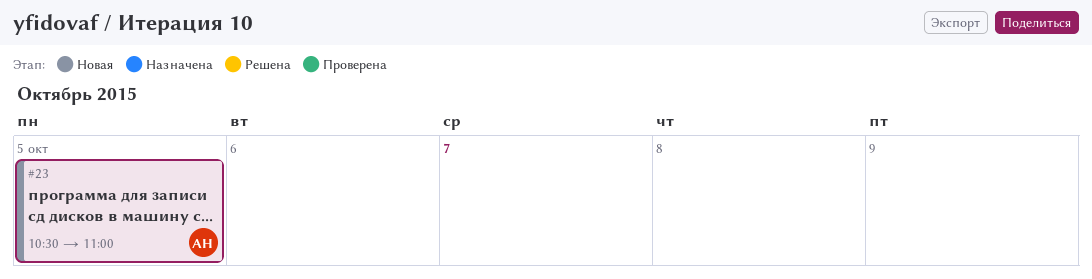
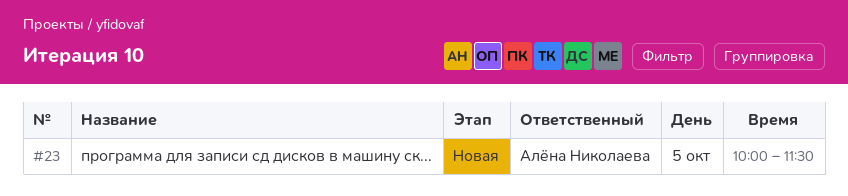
#23, begins: 10:30 -> 10:00
#23, ends: 11:00 -> 11:30

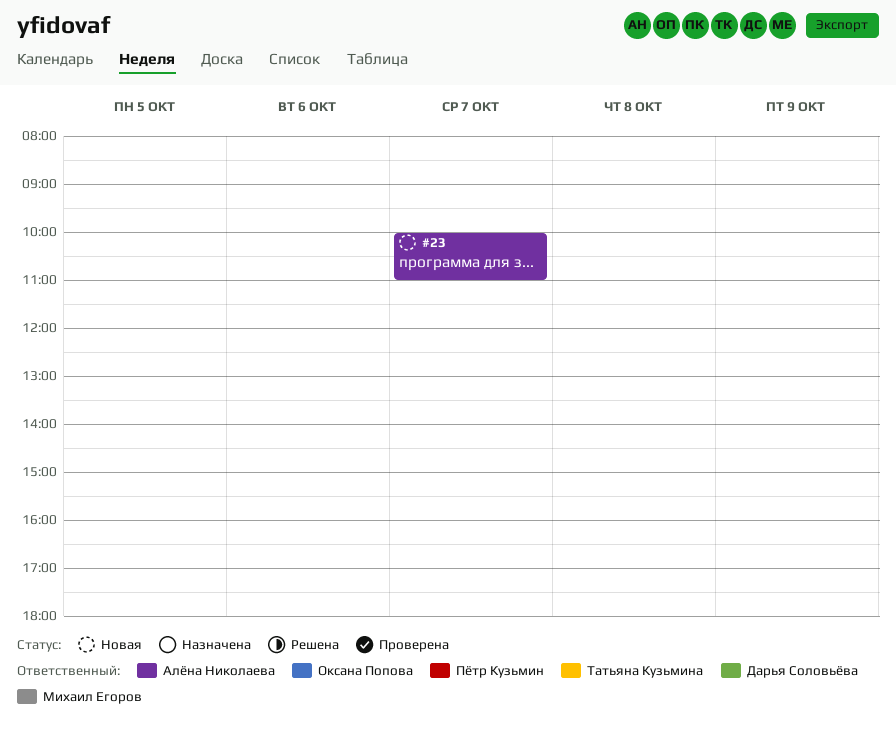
#23, day: Oct 5 -> Oct 7
#23, ends: 11:30 -> 11:00

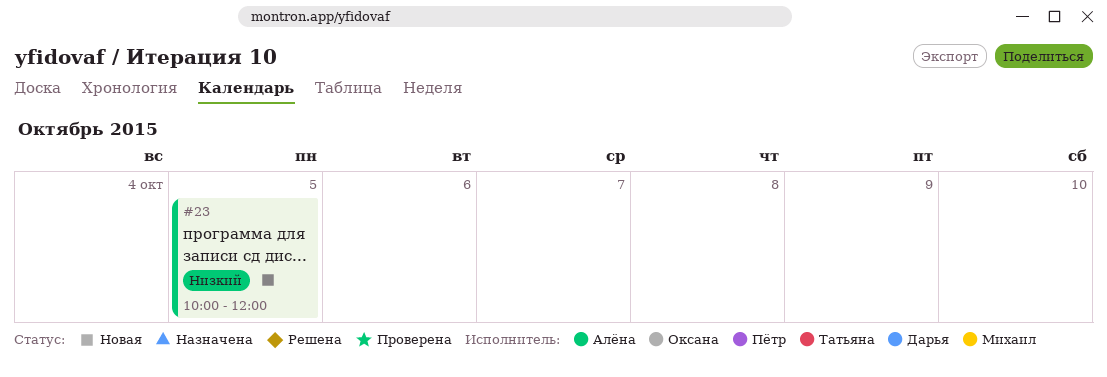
#23, day: Oct 7 -> Oct 5
#23, ends: 11:00 -> 12:00

